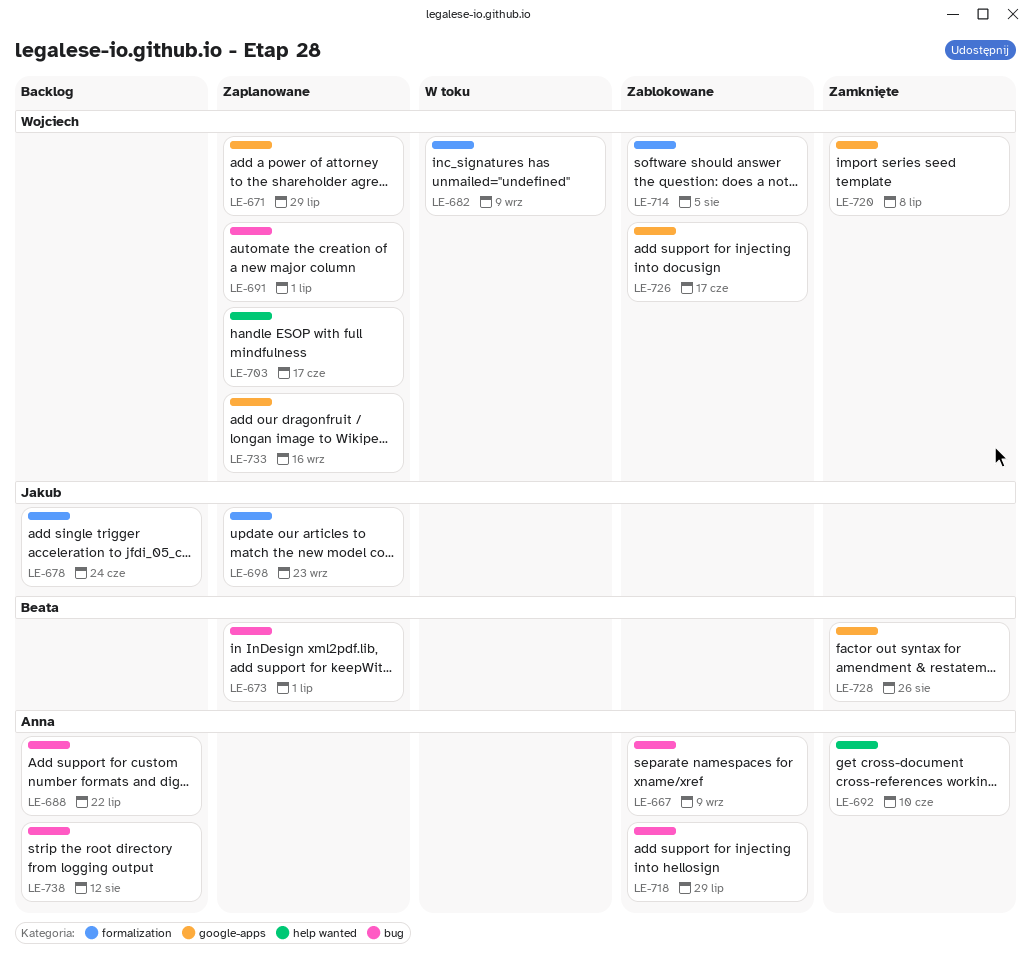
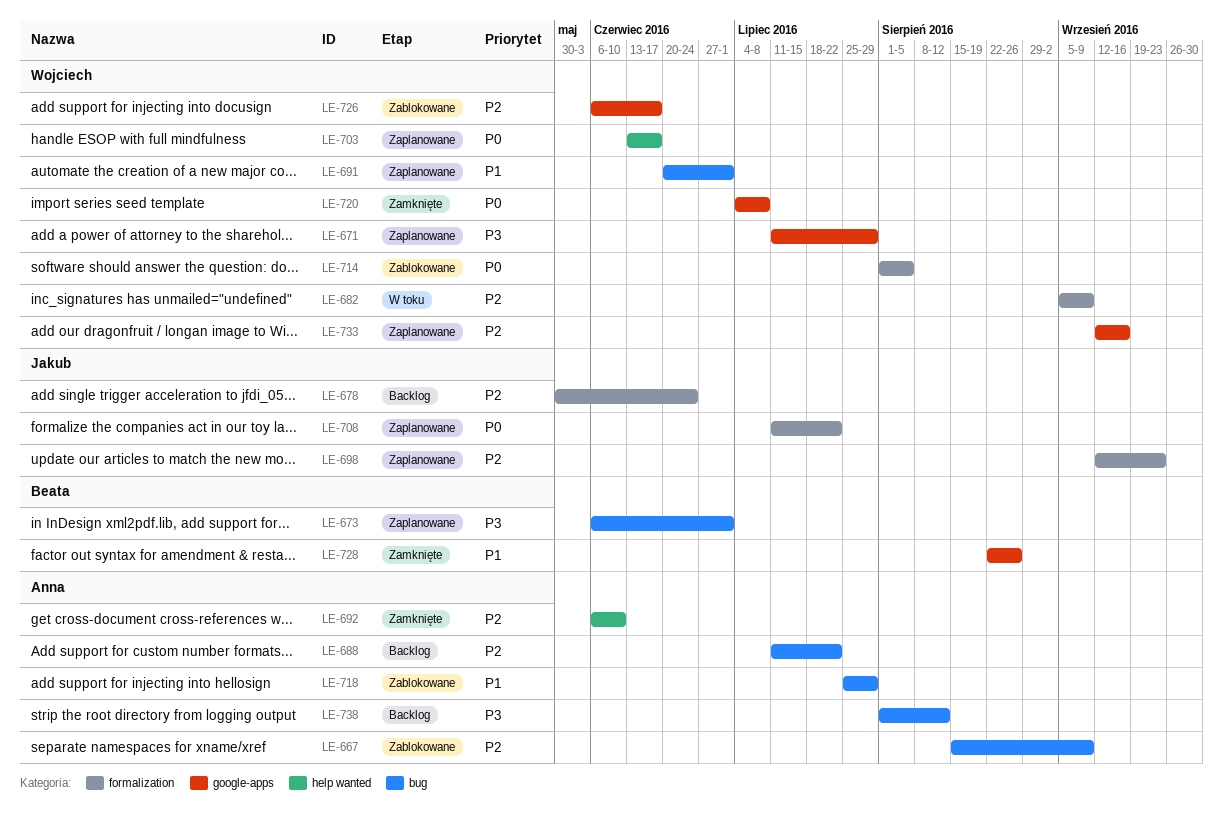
LE-708: none -> present

